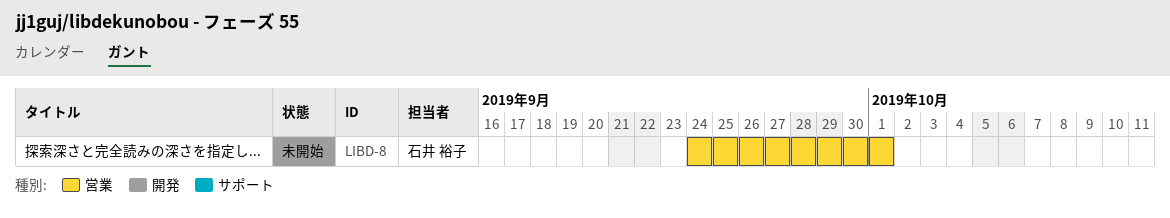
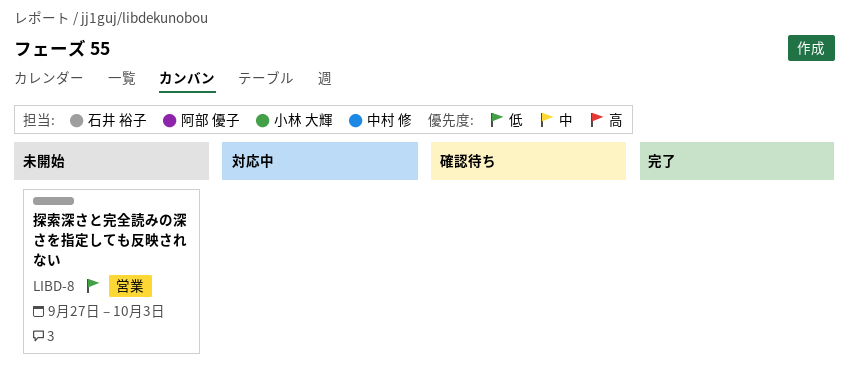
LIBD-8, start: Sep 24 -> Sep 27
LIBD-8, due: Oct 1 -> Oct 3

